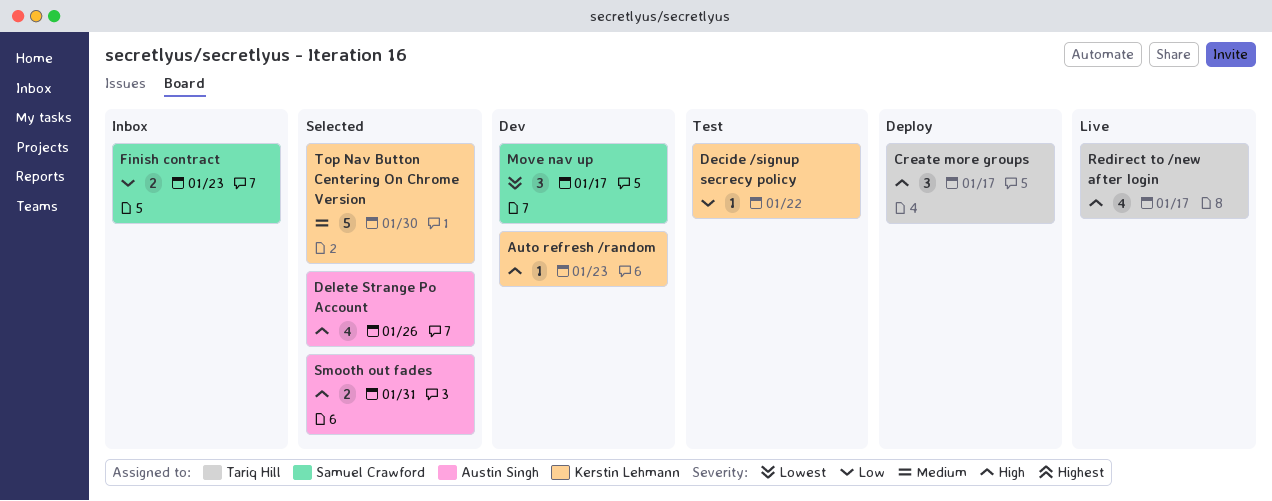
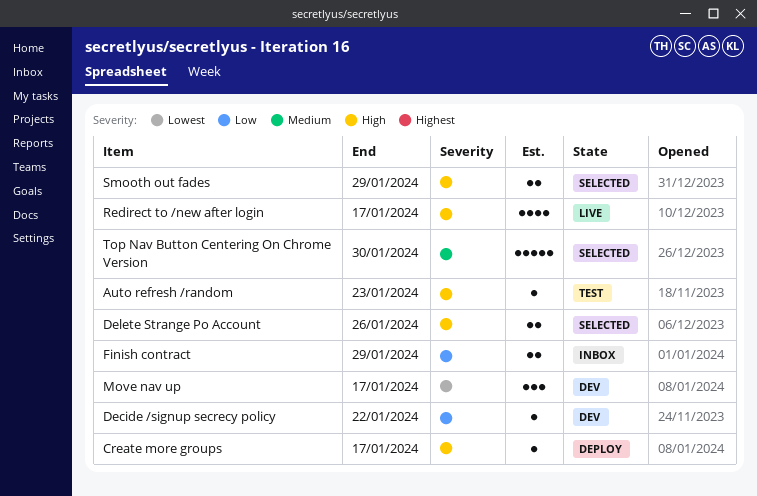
Auto refresh /random, status: Dev -> Test
Create more groups, estimate: 3 -> 1
Decide /signup secrecy policy, status: Test -> Dev
Delete Strange Po Account, estimate: 4 -> 2
Finish contract, due: Jan 23 -> Jan 29
Smooth out fades, due: Jan 31 -> Jan 29

